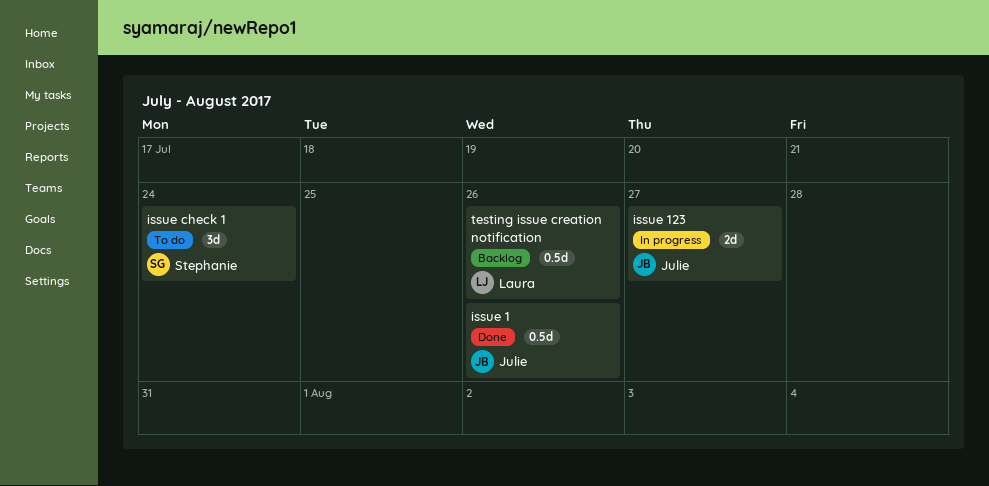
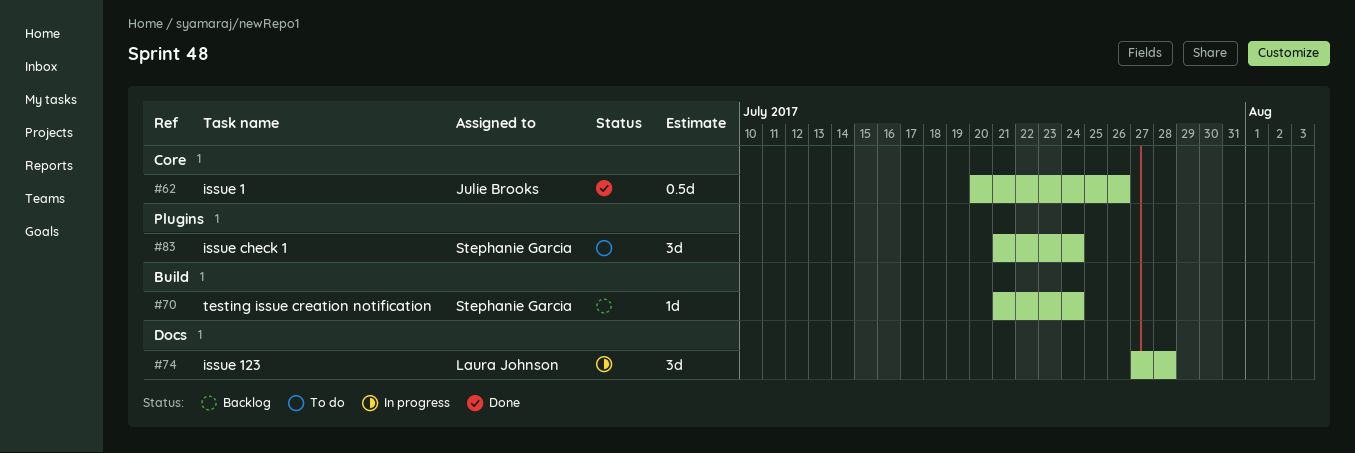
issue 123, owner: Julie Brooks -> Laura Johnson
issue 123, estimate: 2d -> 3d
issue 123, due: Jul 27 -> Jul 28
testing issue creation notification, owner: Laura Johnson -> Stephanie Garcia
testing issue creation notification, estimate: 0.5d -> 1d
testing issue creation notification, due: Jul 26 -> Jul 24

